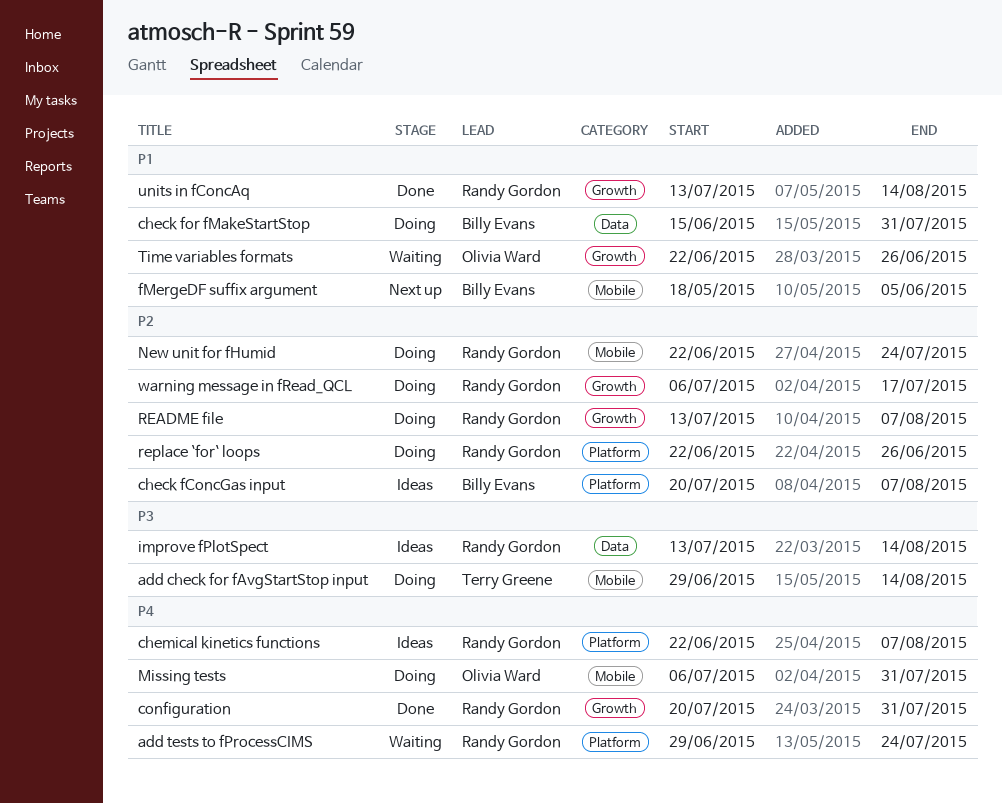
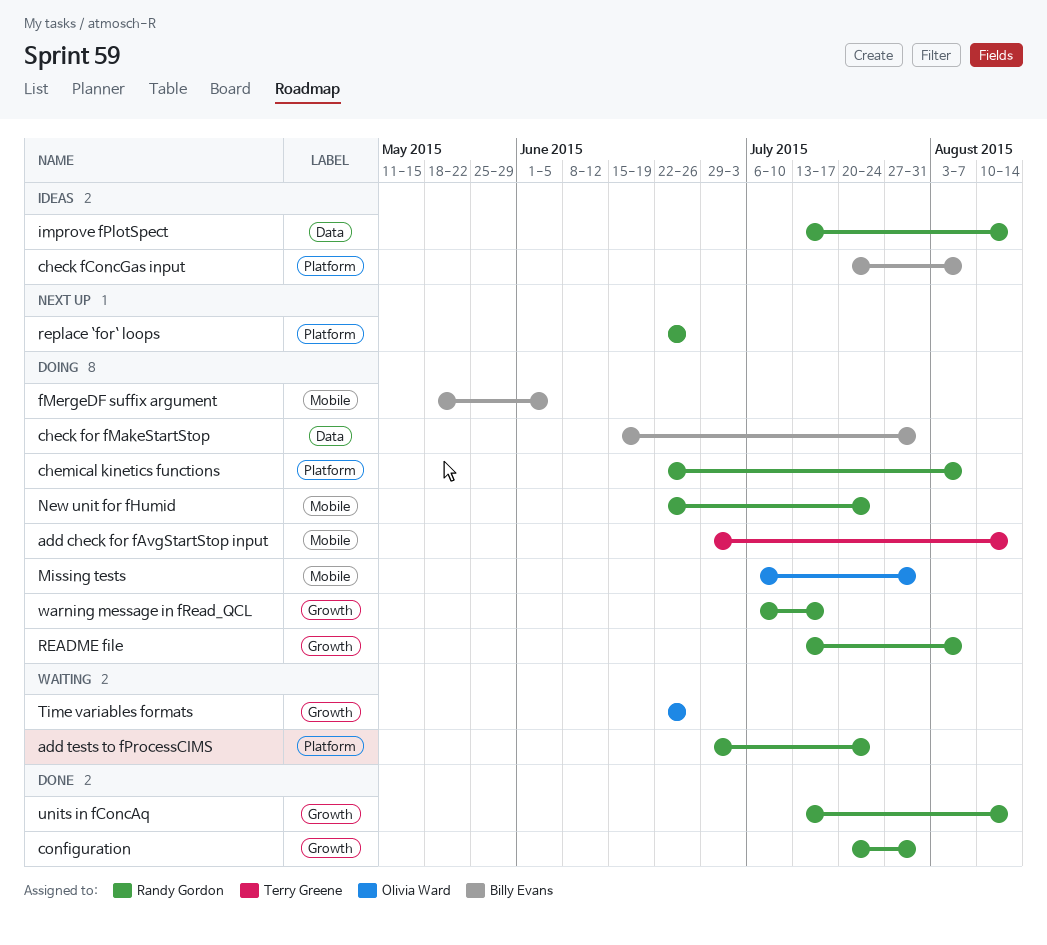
chemical kinetics functions, status: Ideas -> Doing
fMergeDF suffix argument, status: Next up -> Doing
replace `for` loops, status: Doing -> Next up

